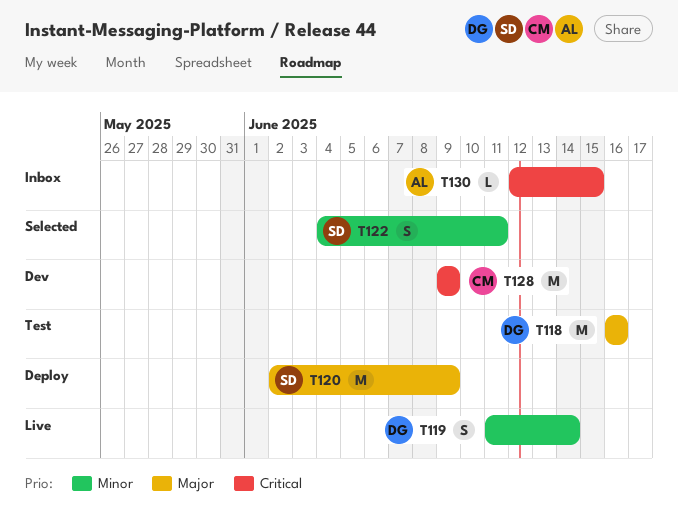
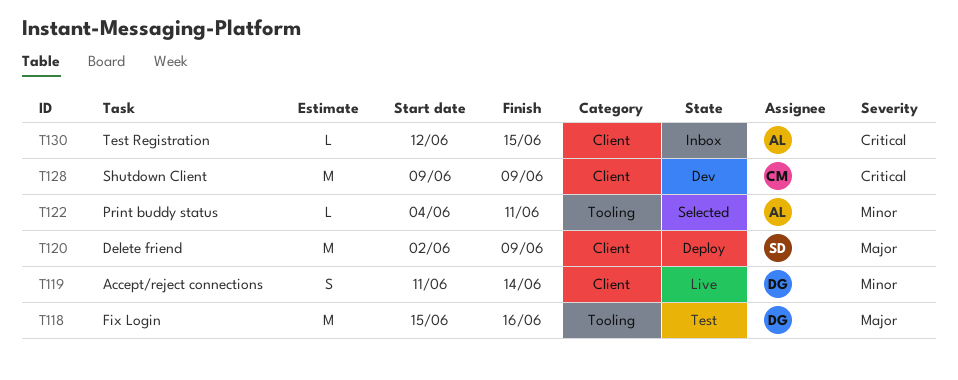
T118, start: Jun 16 -> Jun 15
T122, owner: SD -> AL
T122, estimate: S -> L

